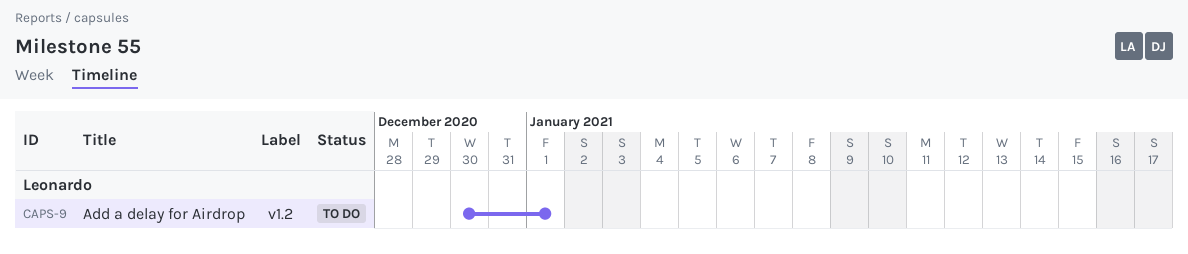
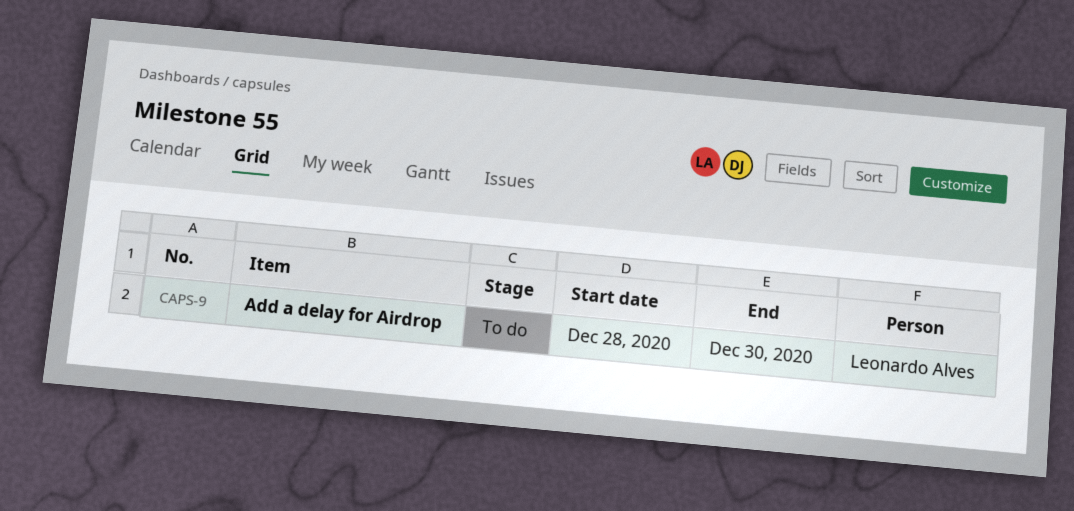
CAPS-9, start: Dec 30 -> Dec 28
CAPS-9, due: Jan 1 -> Dec 30

